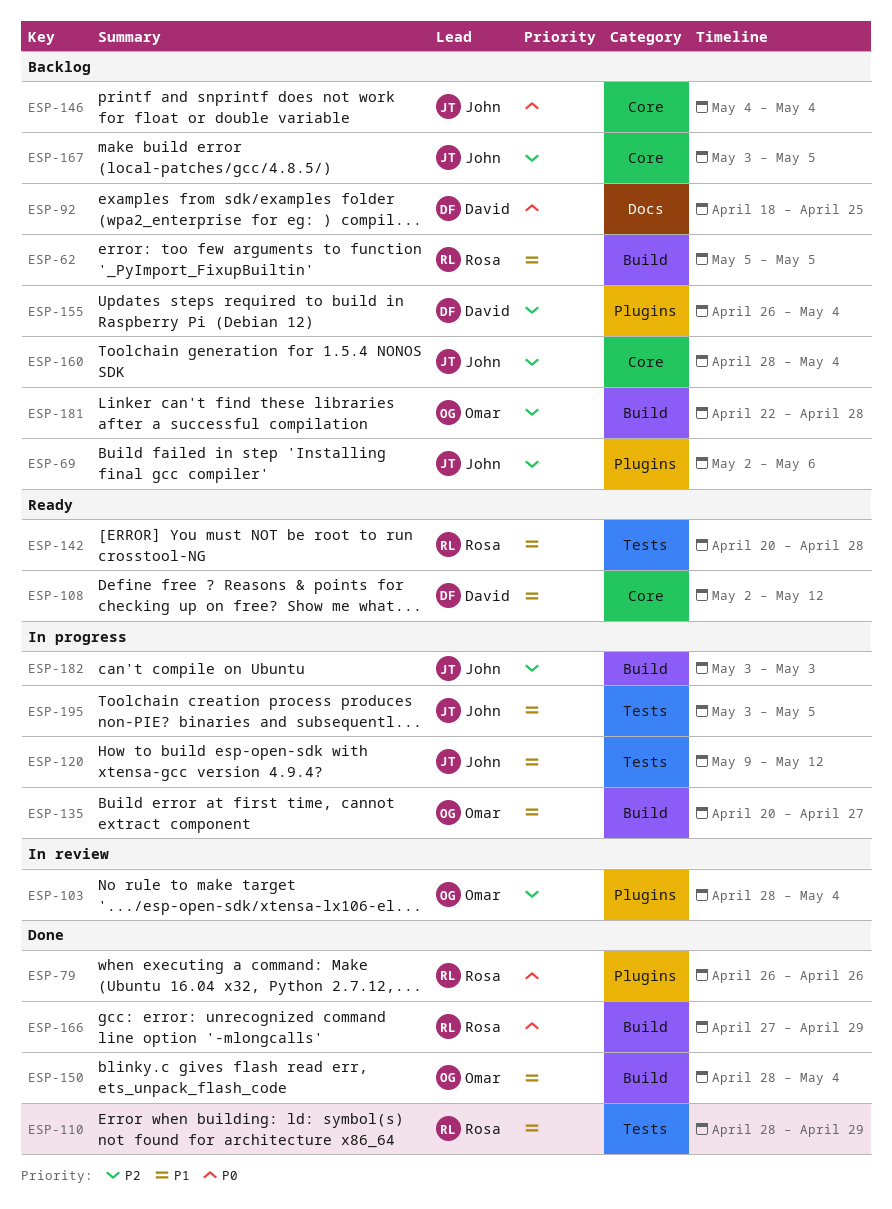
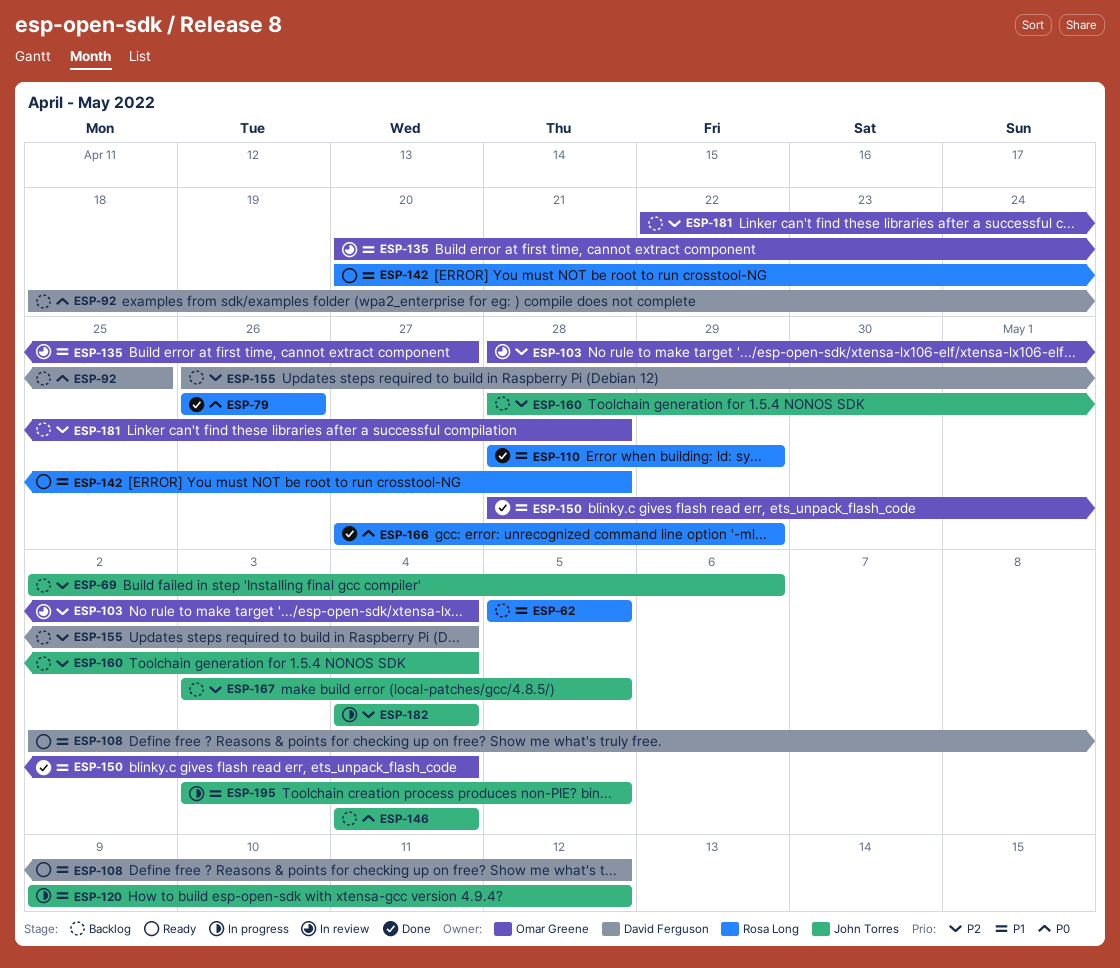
ESP-135, status: In progress -> In review
ESP-182, start: May 3 -> May 4
ESP-182, due: May 3 -> May 4

